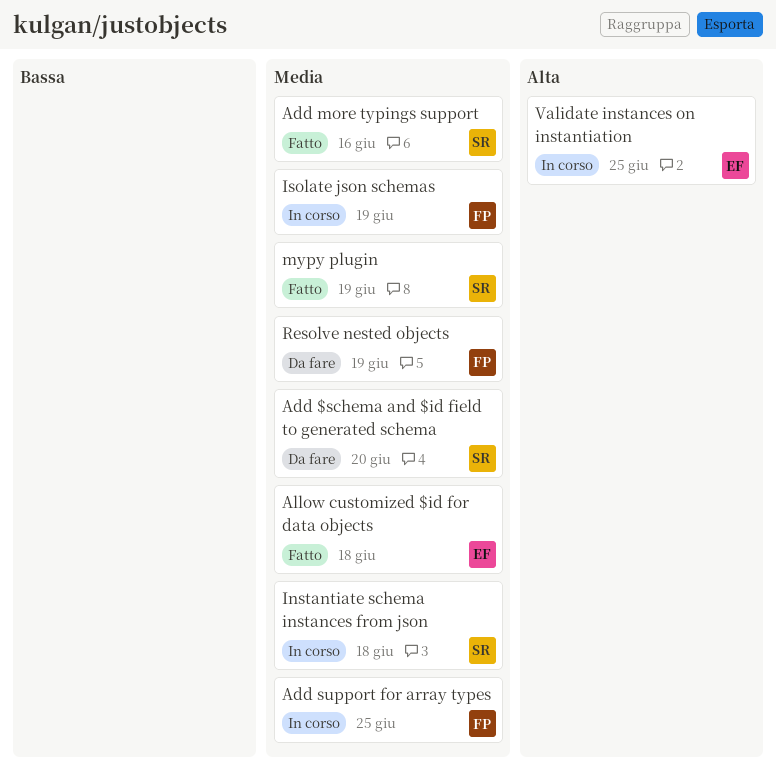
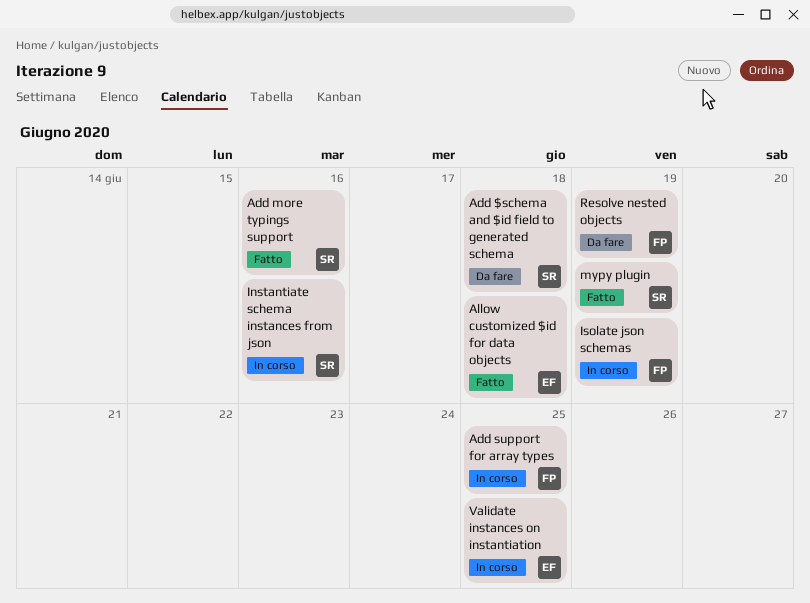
Add $schema and $id field to generated schema, due: Jun 20 -> Jun 18
Instantiate schema instances from json, due: Jun 18 -> Jun 16

